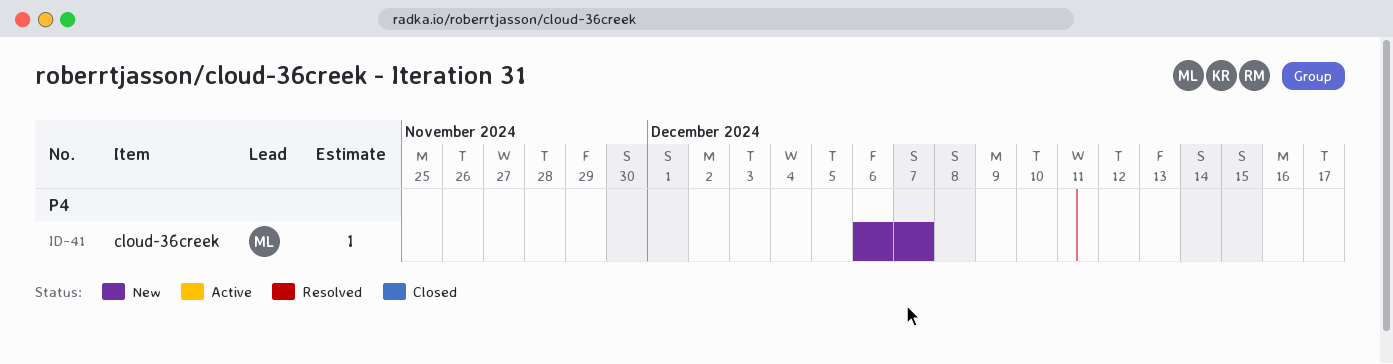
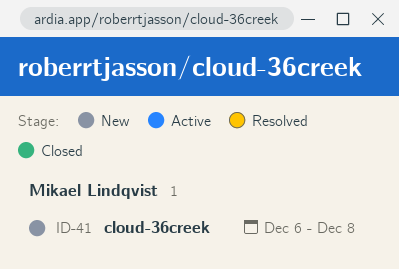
ID-41, due: Dec 7 -> Dec 8

